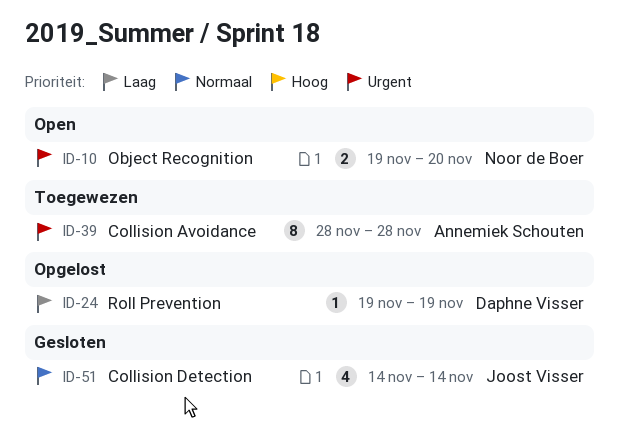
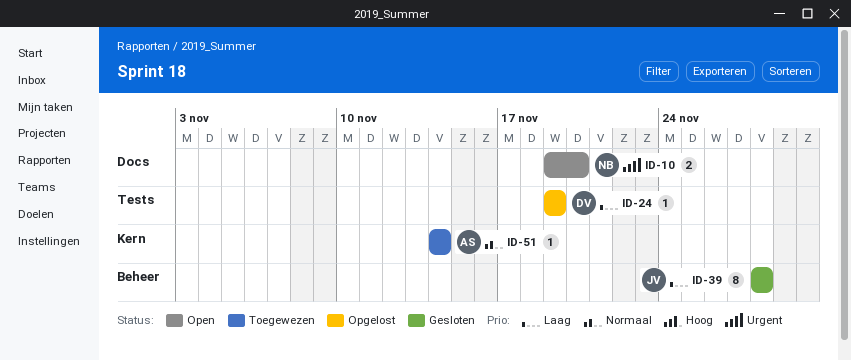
ID-39, status: Toegewezen -> Gesloten
ID-39, owner: Annemiek Schouten -> Joost Visser
ID-39, priority: Urgent -> Laag
ID-51, status: Gesloten -> Toegewezen
ID-51, owner: Joost Visser -> Annemiek Schouten
ID-51, estimate: 4 -> 1

